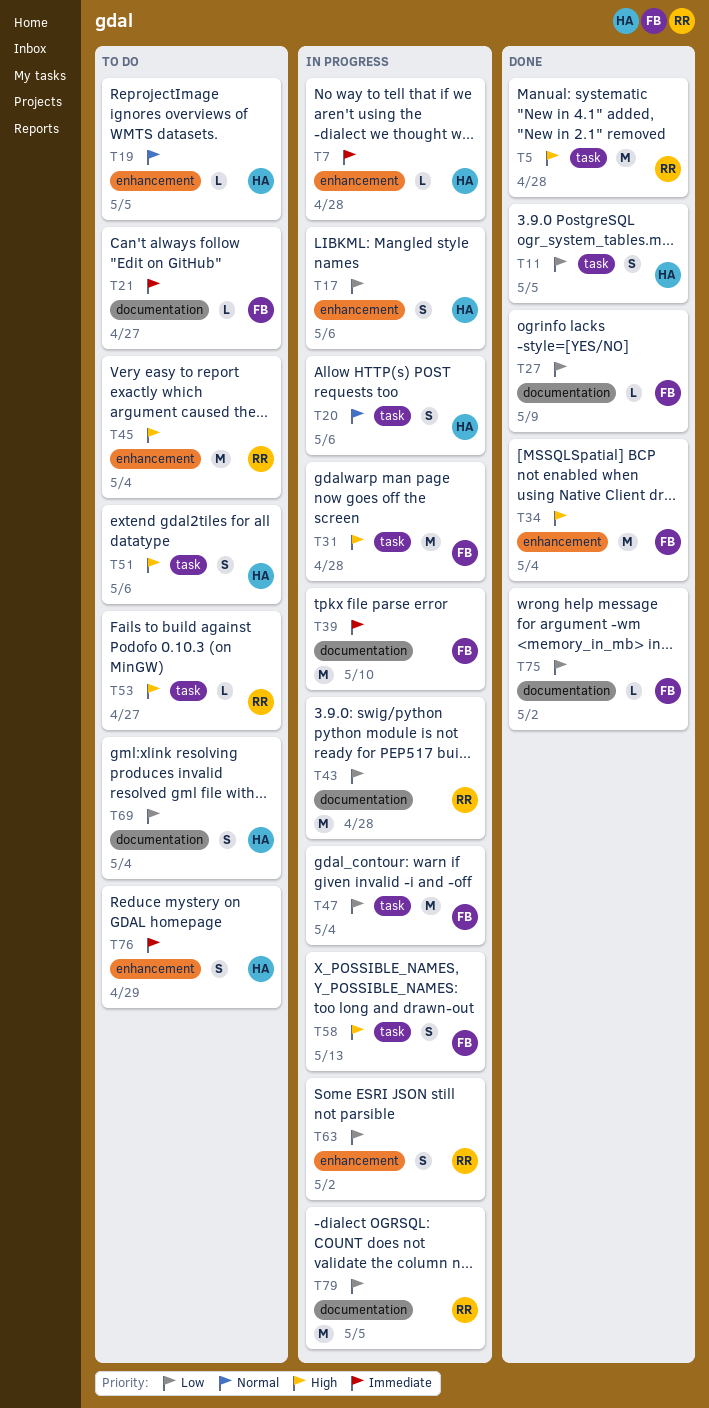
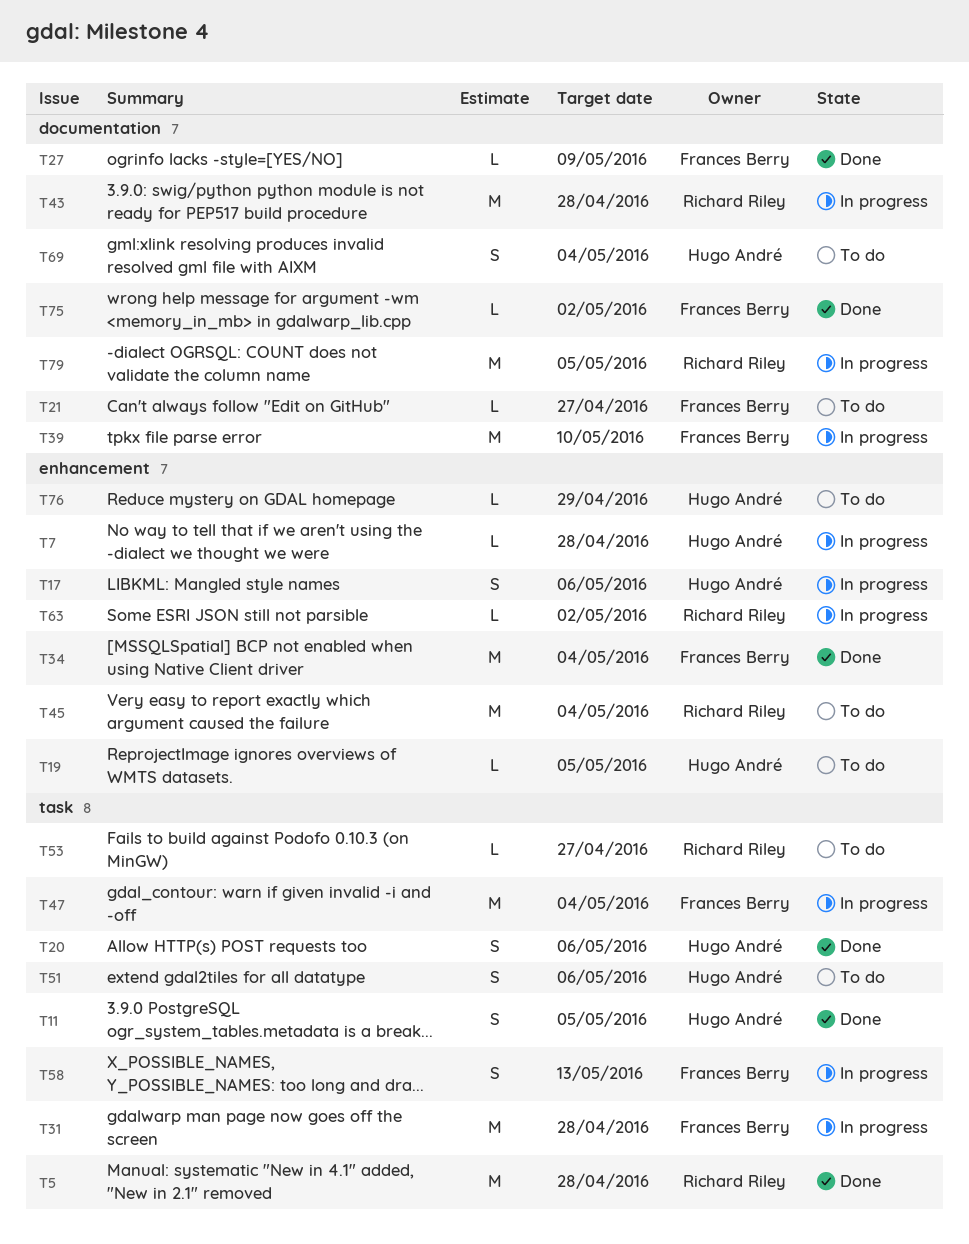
T20, status: In progress -> Done
T63, estimate: S -> L
T76, estimate: S -> L

